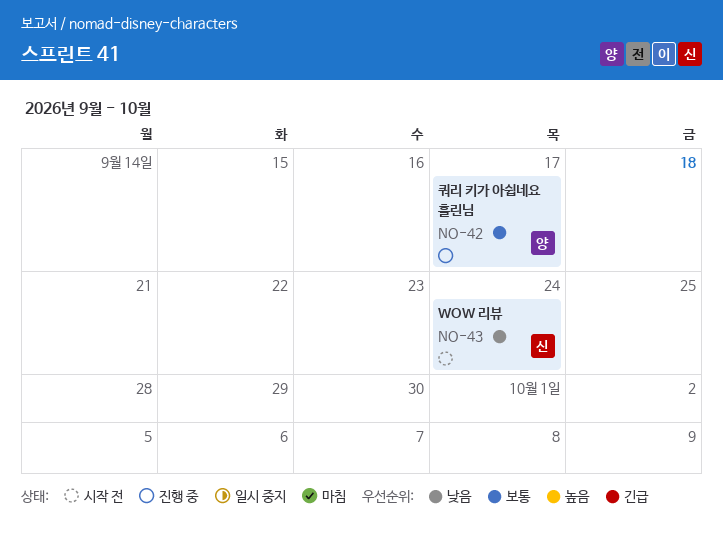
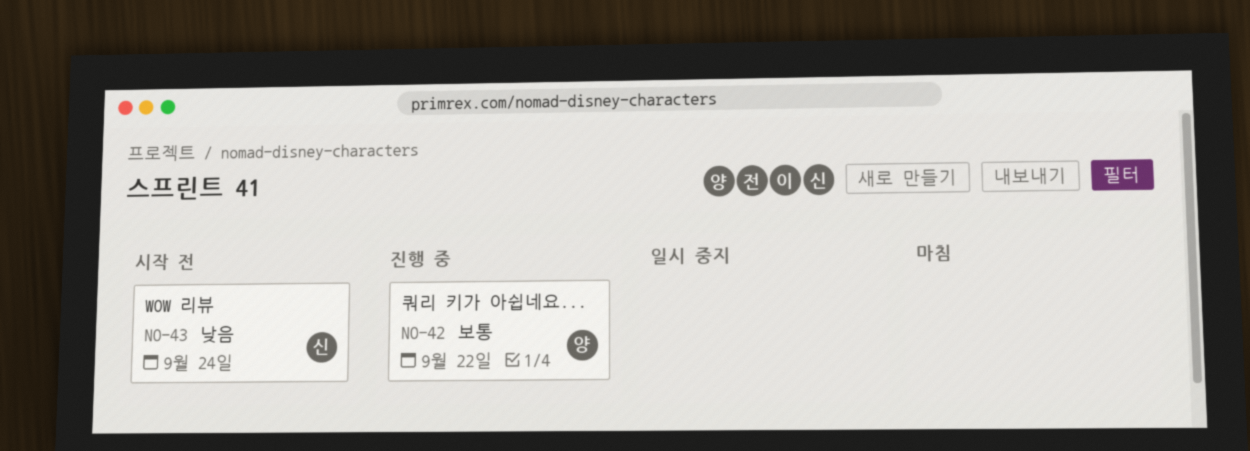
NO-42, due: Sep 17 -> Sep 22

